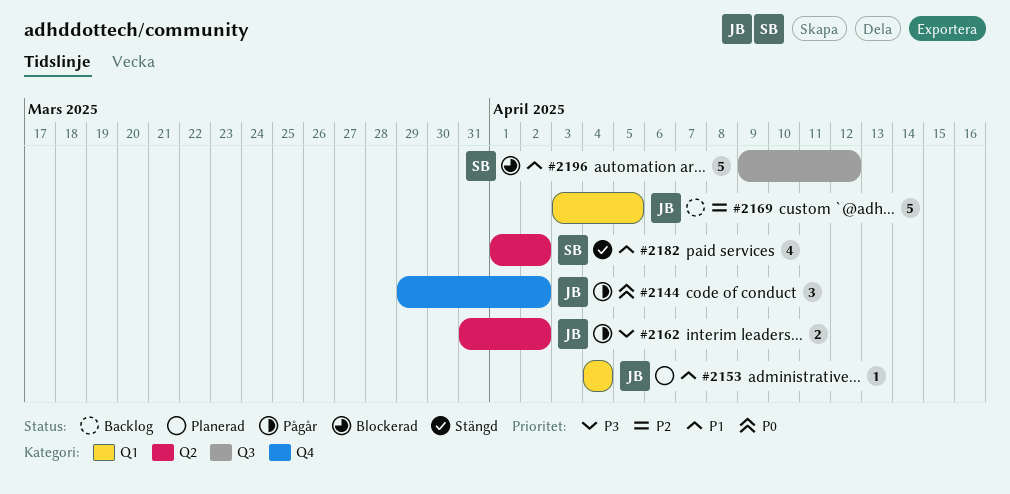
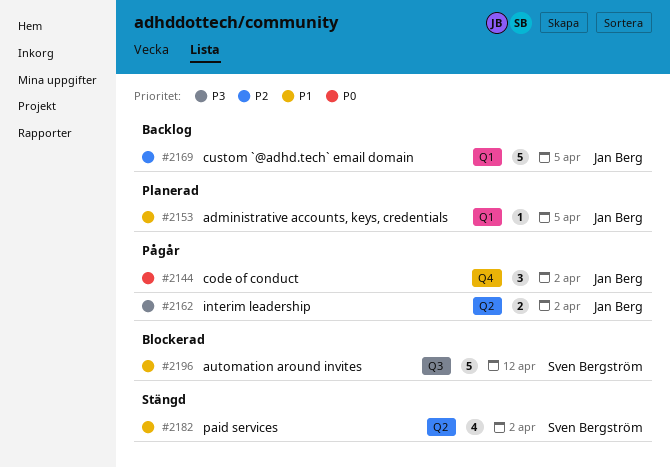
#2153, due: Apr 4 -> Apr 5

